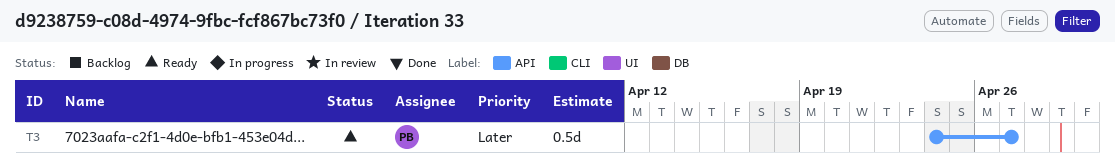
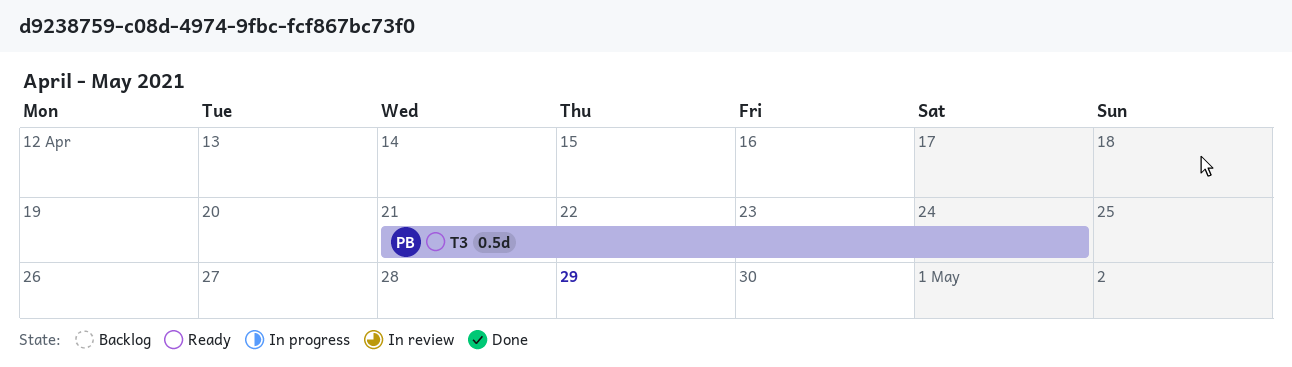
T3, start: Apr 24 -> Apr 21
T3, due: Apr 27 -> Apr 24

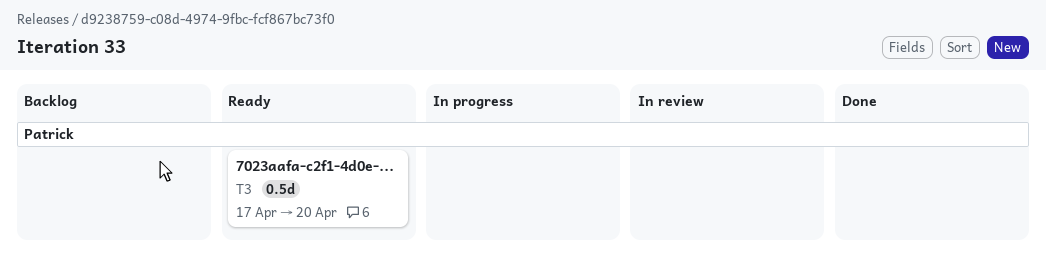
T3, start: Apr 21 -> Apr 17
T3, due: Apr 24 -> Apr 20

